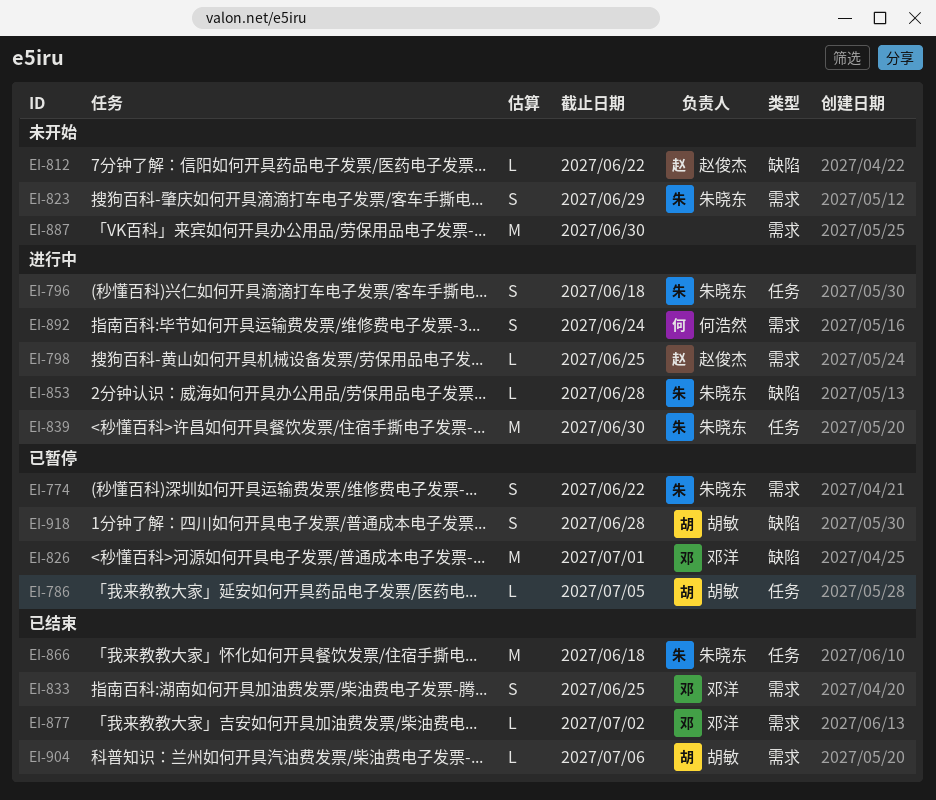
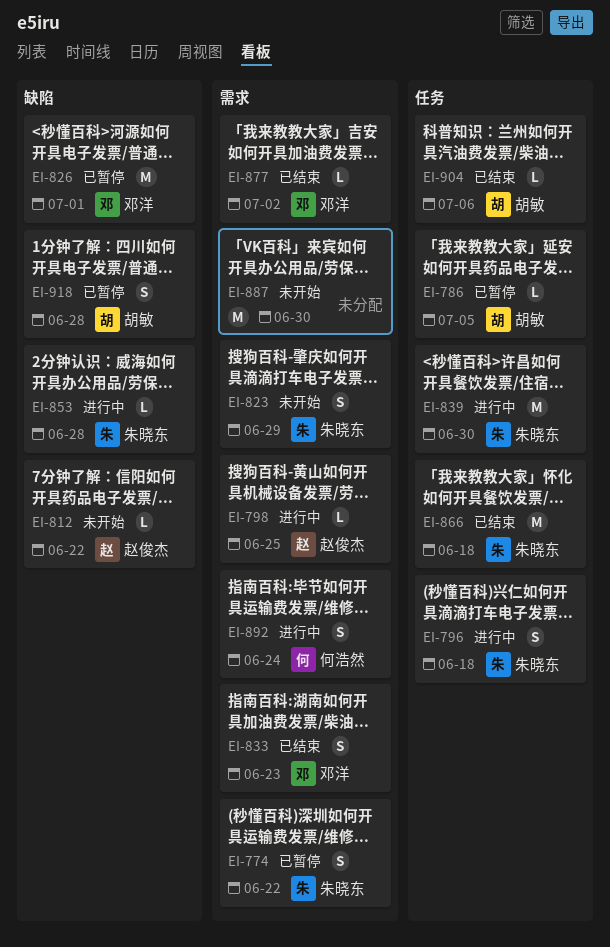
EI-833, due: Jun 25 -> Jun 23
EI-904, label: 需求 -> 任务

